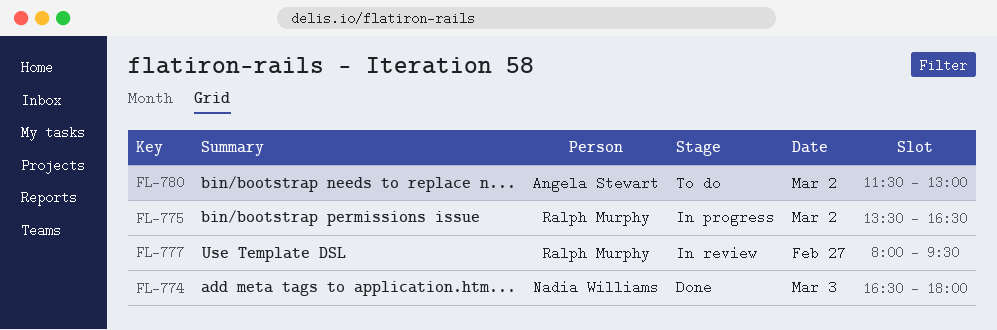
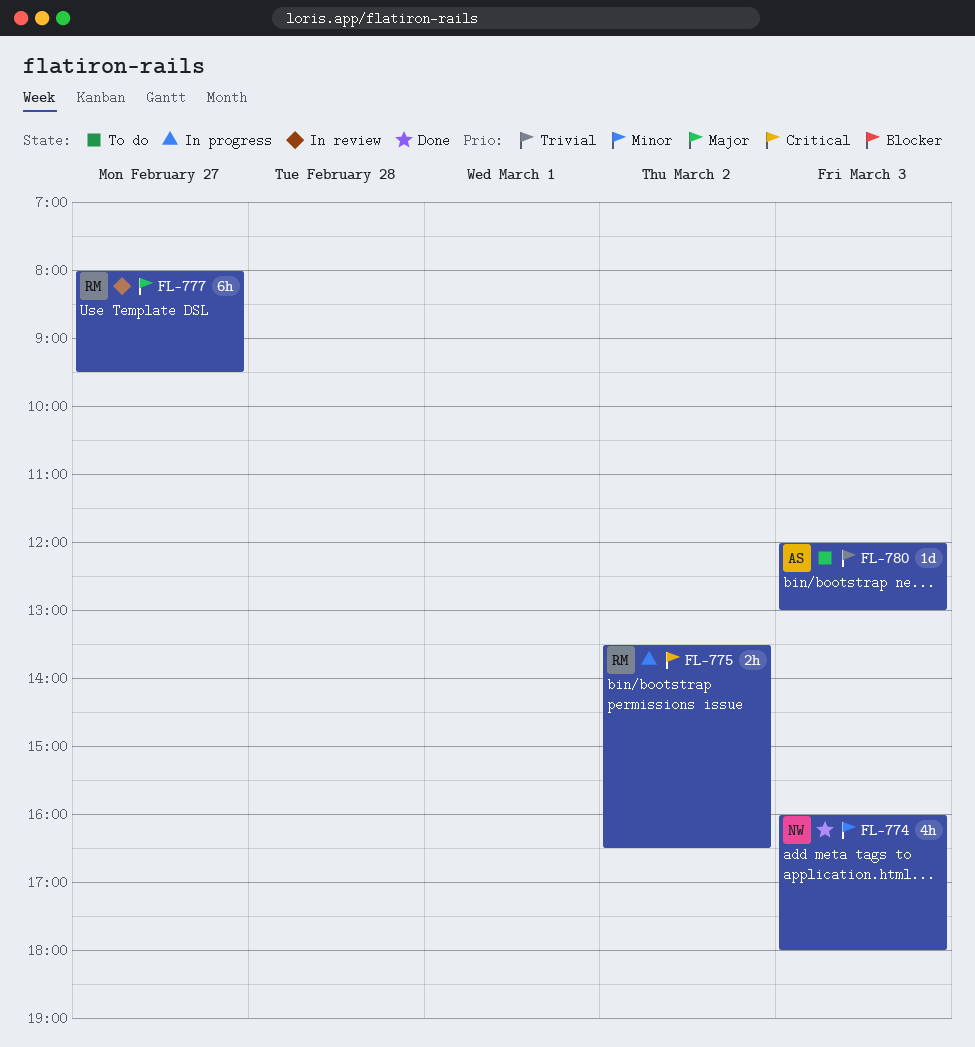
FL-774, begins: 16:30 -> 16:00
FL-780, day: Mar 2 -> Mar 3
FL-780, begins: 11:30 -> 12:00

